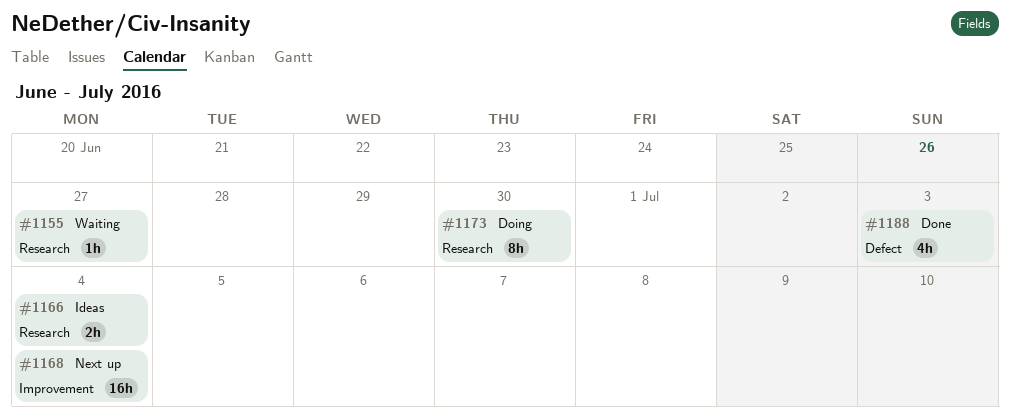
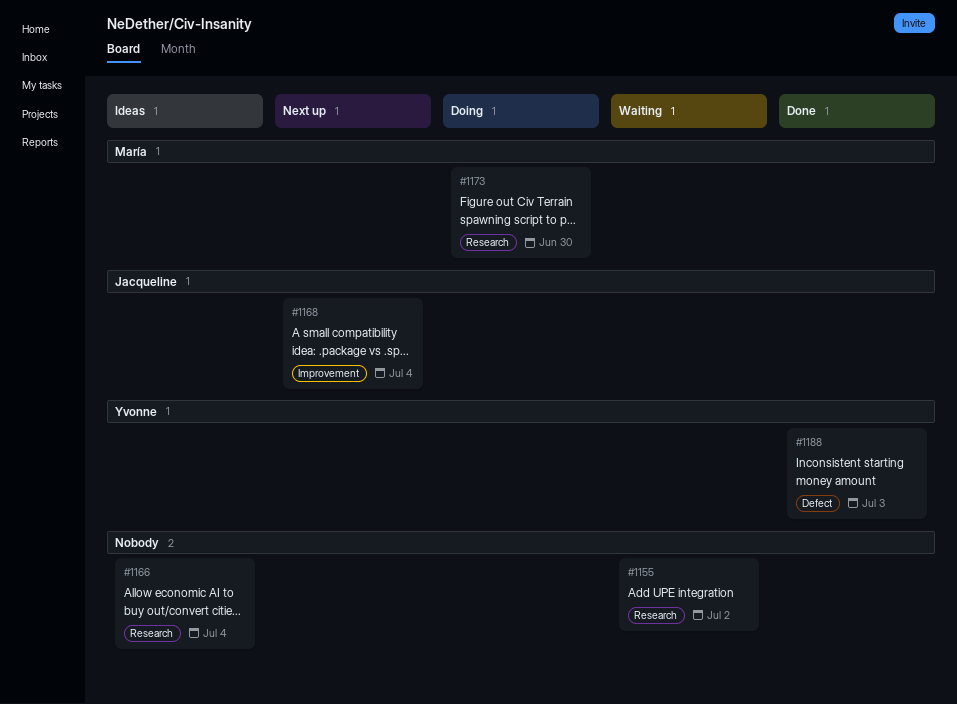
#1155, due: Jun 27 -> Jul 2

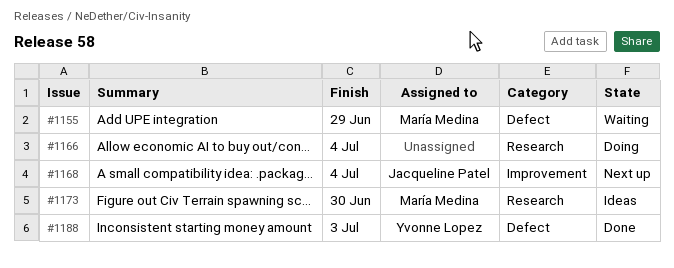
#1155, owner: none -> María Medina
#1155, label: Research -> Defect
#1155, due: Jul 2 -> Jun 29
#1166, status: Ideas -> Doing
#1173, status: Doing -> Ideas

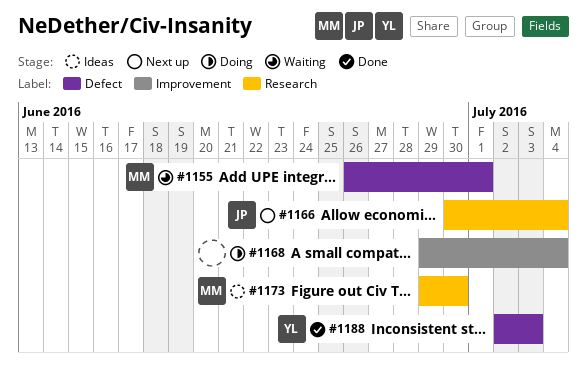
#1155, due: Jun 29 -> Jul 1
#1166, status: Doing -> Next up
#1166, owner: none -> Jacqueline Patel
#1168, status: Next up -> Doing
#1168, owner: Jacqueline Patel -> none

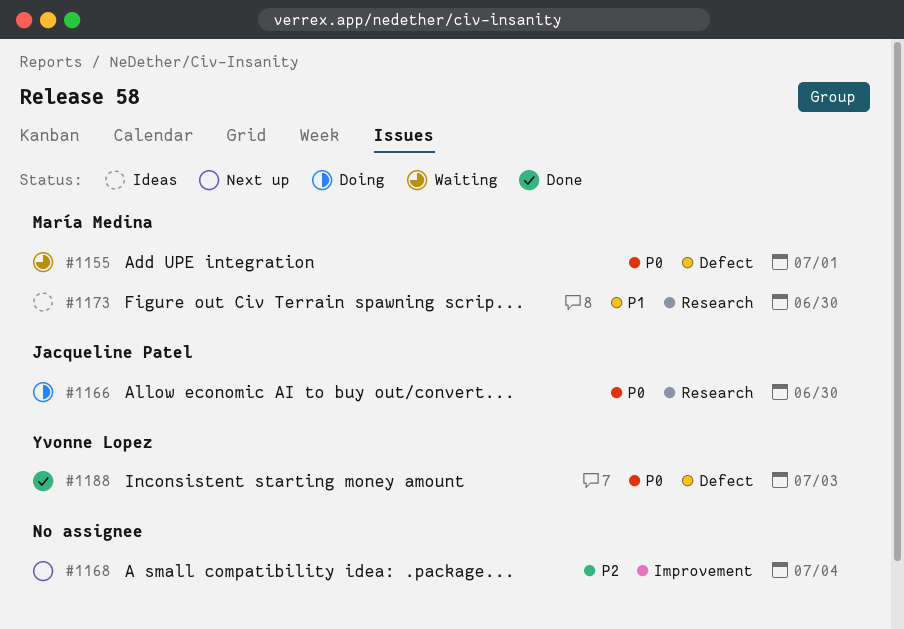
#1166, status: Next up -> Doing
#1166, due: Jul 4 -> Jun 30
#1168, status: Doing -> Next up

